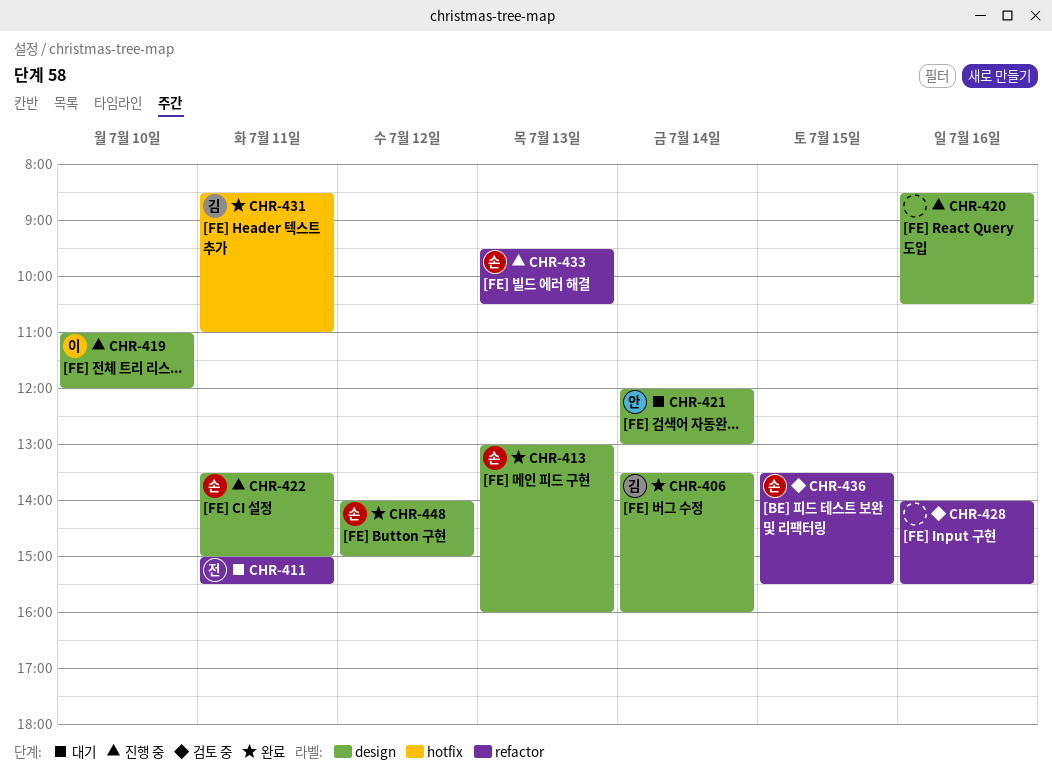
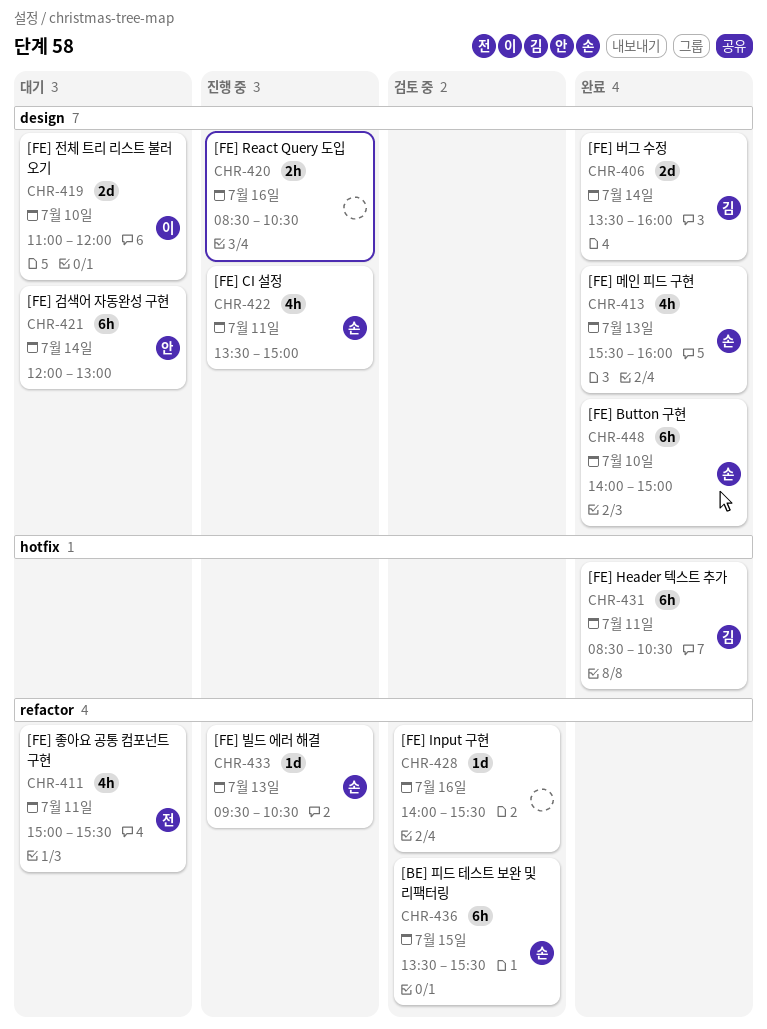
CHR-413, begins: 13:00 -> 15:30
CHR-419, status: 진행 중 -> 대기
CHR-431, ends: 11:00 -> 10:30
CHR-448, day: Jul 12 -> Jul 10

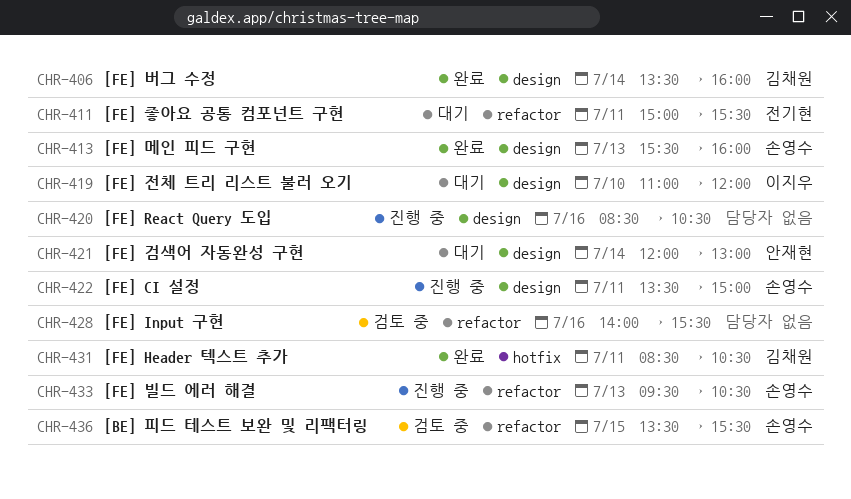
CHR-448: present -> none

